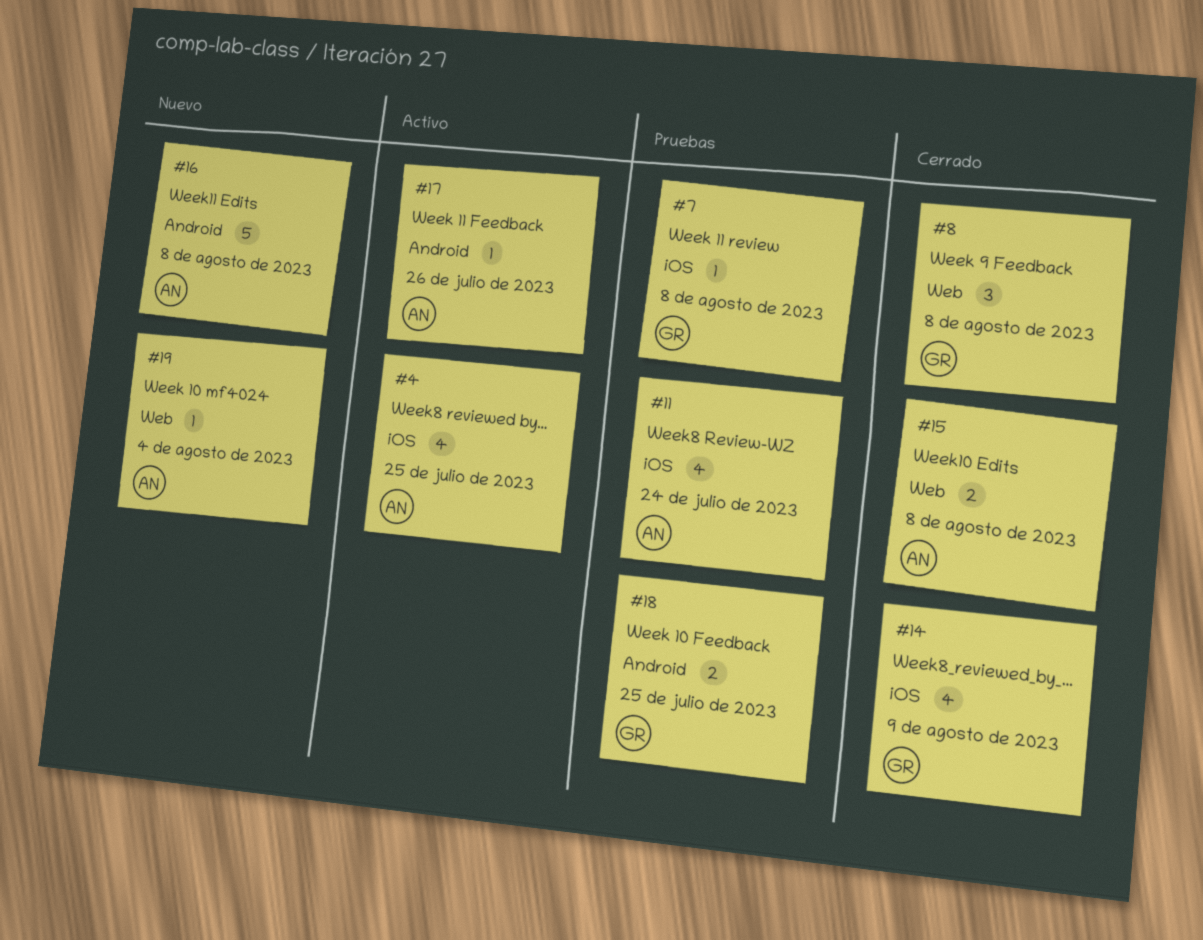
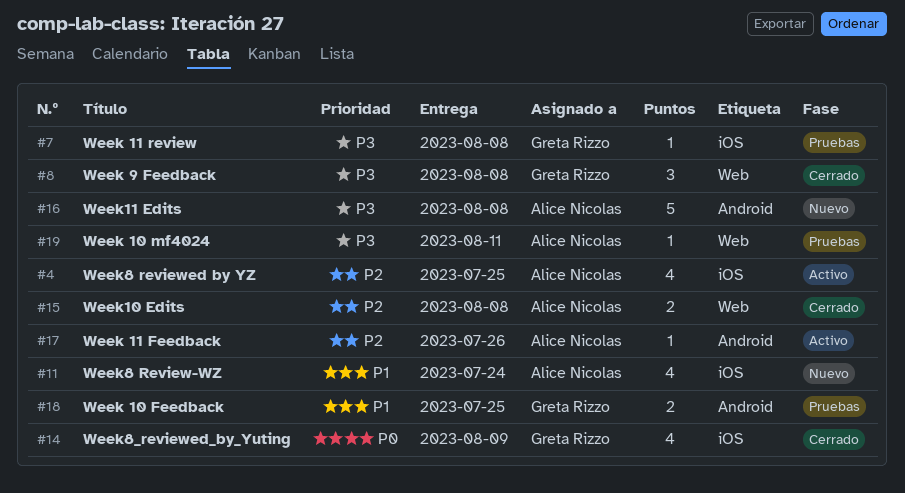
#11, status: Pruebas -> Nuevo
#19, status: Nuevo -> Pruebas
#19, due: Aug 4 -> Aug 11

